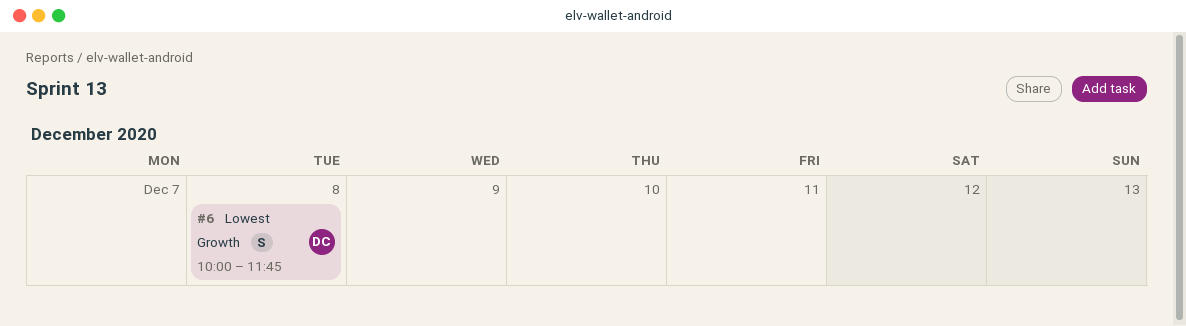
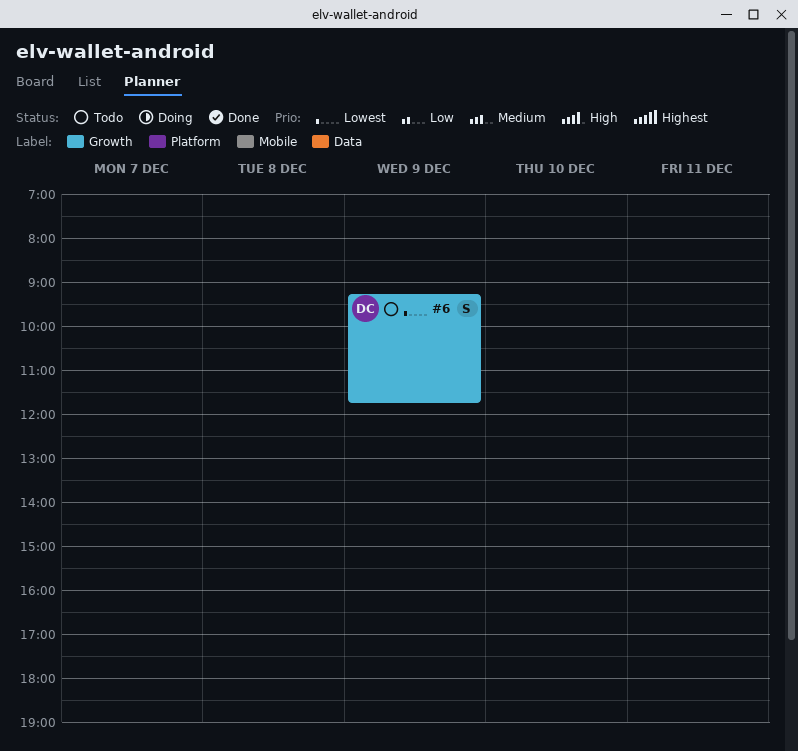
#6, day: Dec 8 -> Dec 9
#6, begins: 10:00 -> 09:15

